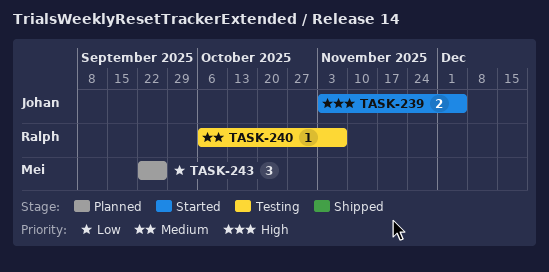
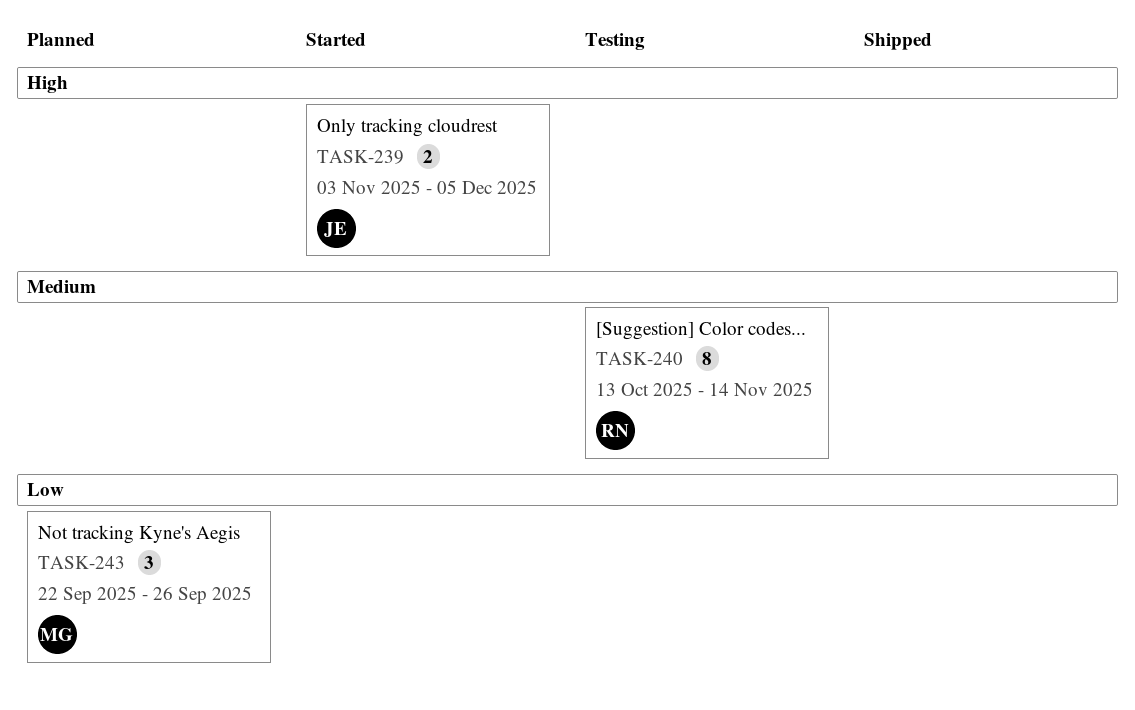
TASK-240, estimate: 1 -> 8
TASK-240, start: Oct 6 -> Oct 13
TASK-240, due: Nov 7 -> Nov 14

